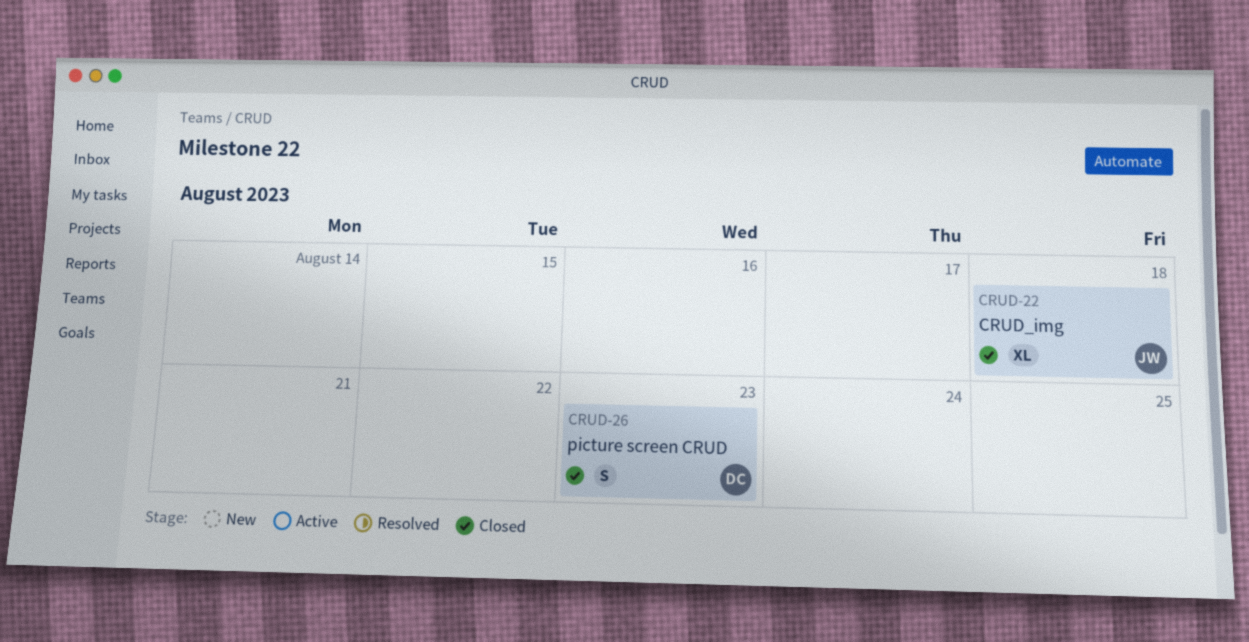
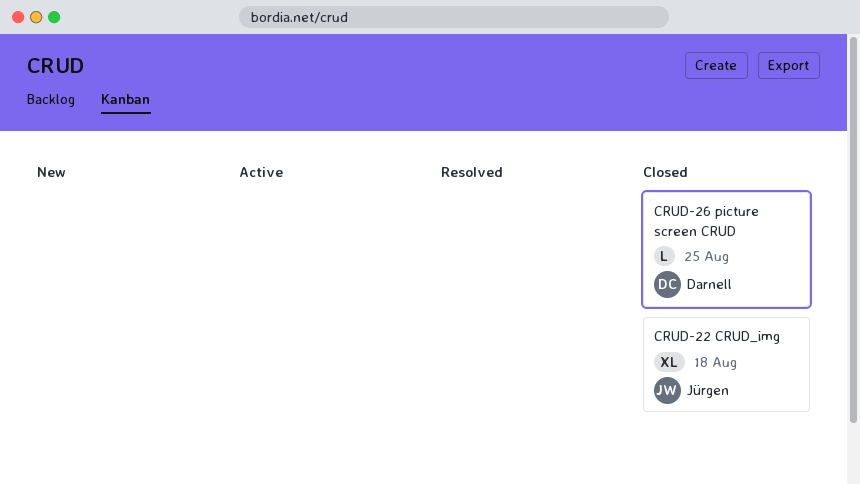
CRUD-26, estimate: S -> L
CRUD-26, due: Aug 23 -> Aug 25

